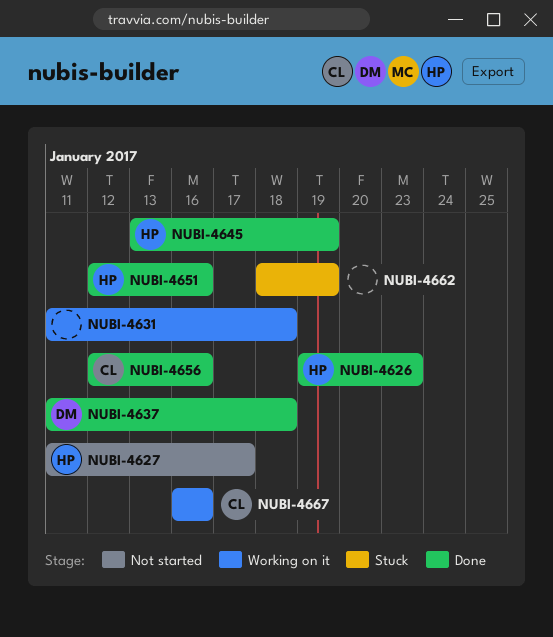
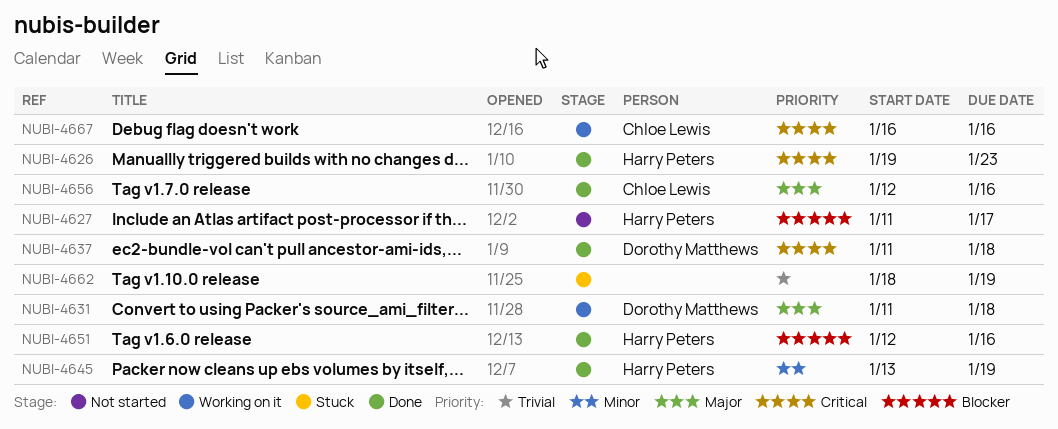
NUBI-4631, owner: none -> Dorothy Matthews

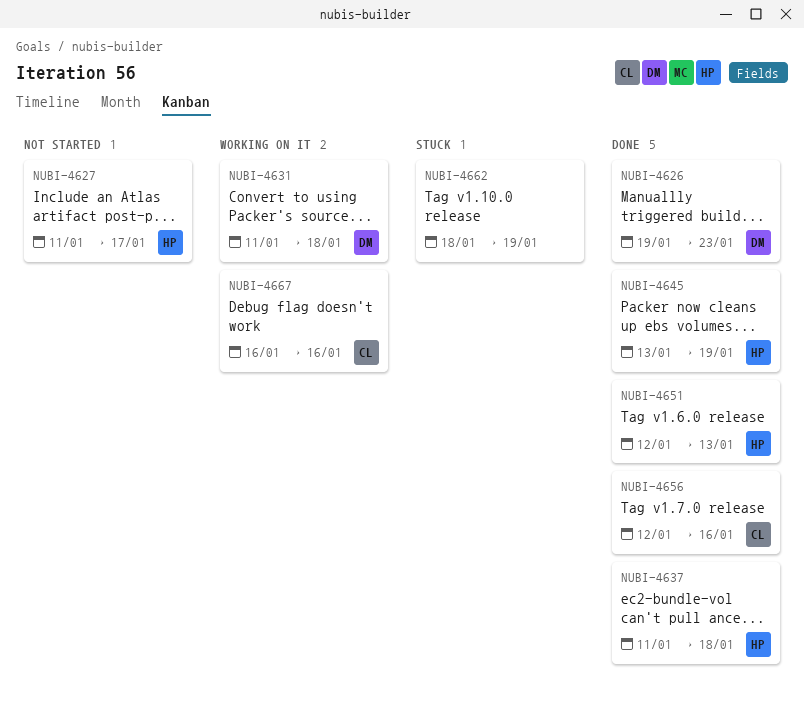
NUBI-4626, owner: Harry Peters -> Dorothy Matthews
NUBI-4637, owner: Dorothy Matthews -> Harry Peters
NUBI-4651, due: Jan 16 -> Jan 13

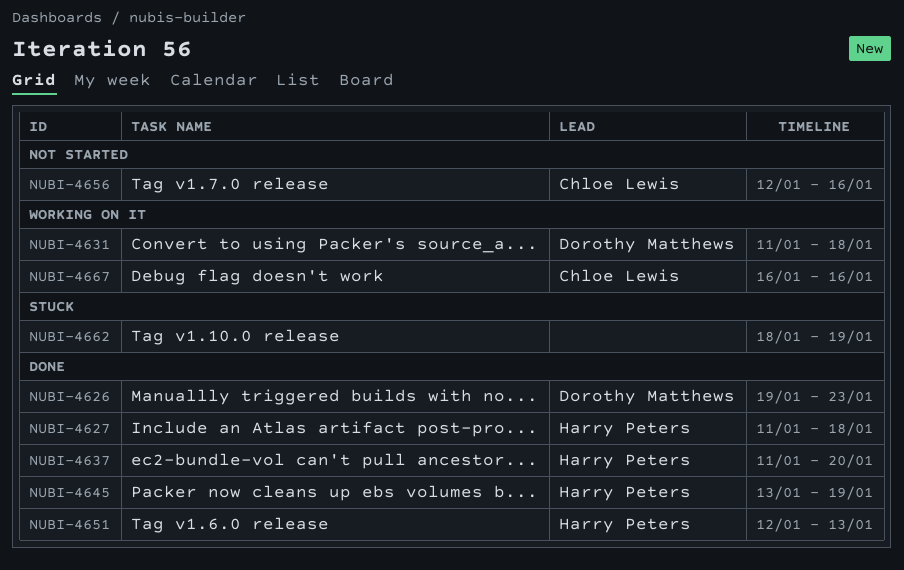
NUBI-4627, status: Not started -> Done
NUBI-4627, due: Jan 17 -> Jan 18
NUBI-4637, due: Jan 18 -> Jan 20
NUBI-4656, status: Done -> Not started

